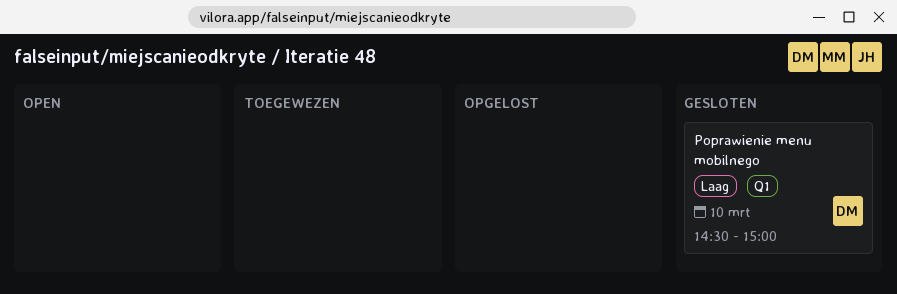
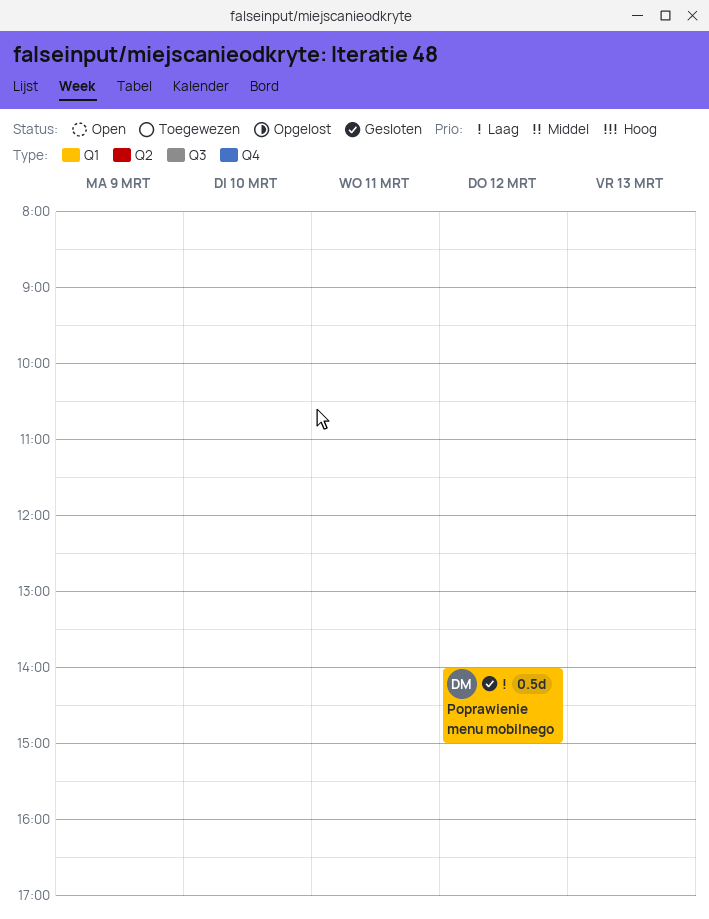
Poprawienie menu mobilnego, day: Mar 10 -> Mar 12
Poprawienie menu mobilnego, begins: 14:30 -> 14:00

